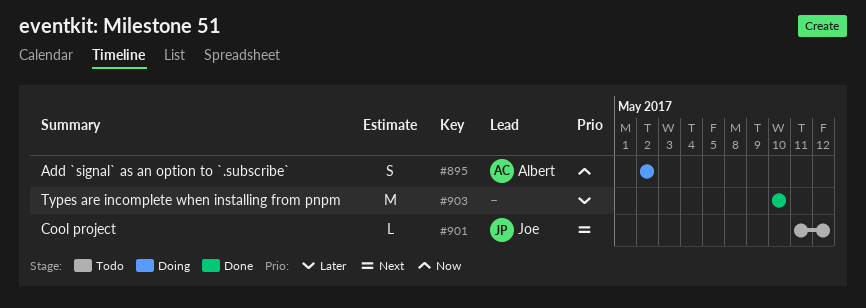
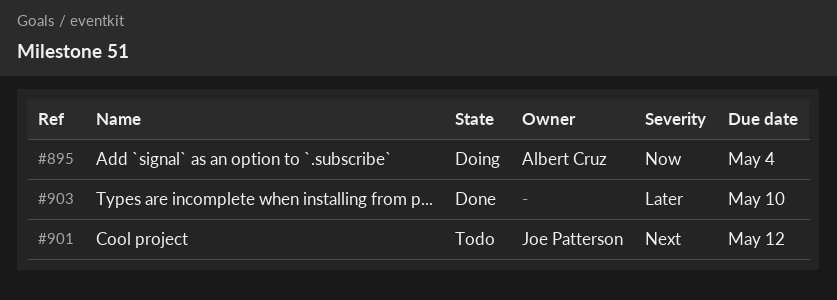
#895, due: May 2 -> May 4

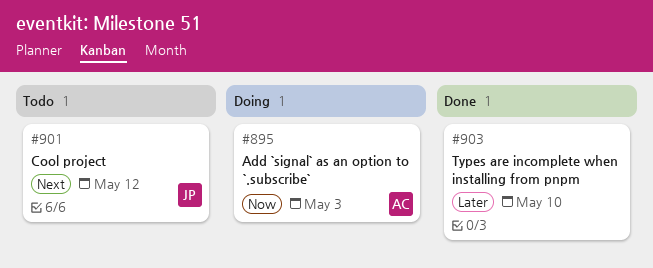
#895, due: May 4 -> May 3

